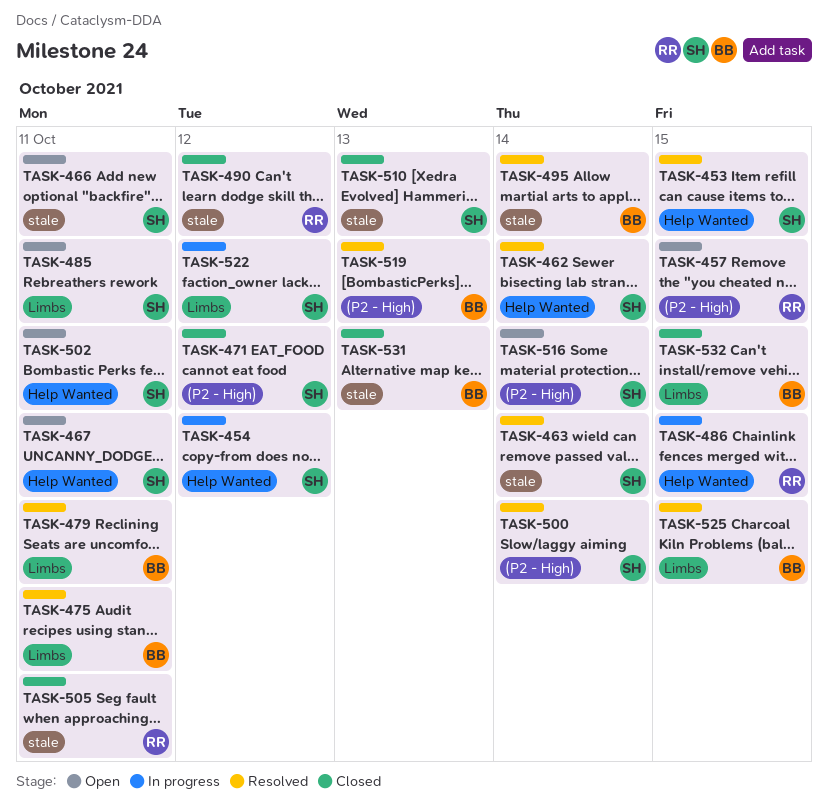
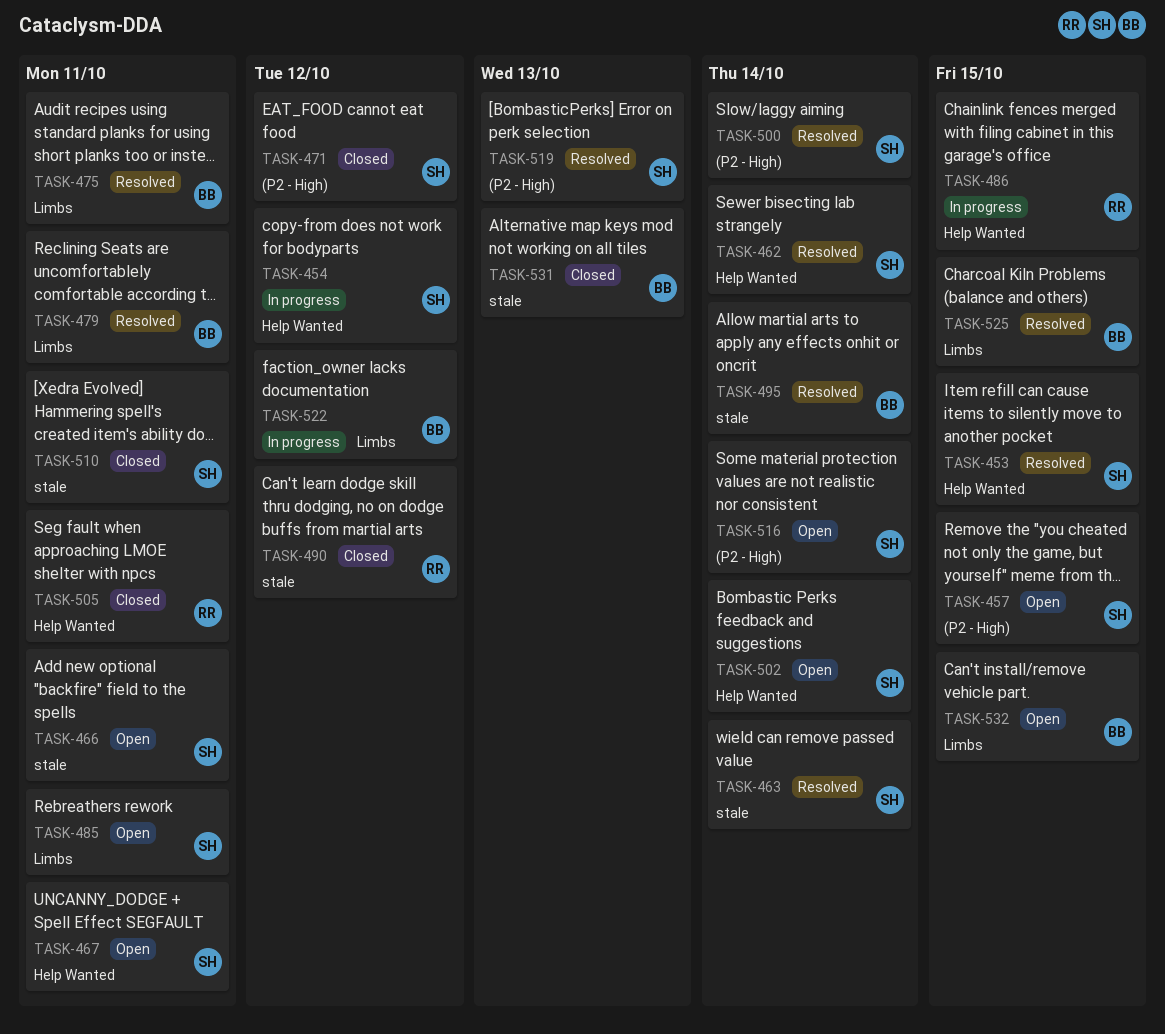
TASK-457, owner: RR -> SH
TASK-502, due: Oct 11 -> Oct 14
TASK-505, label: stale -> Help Wanted
TASK-510, due: Oct 13 -> Oct 11
TASK-519, owner: BB -> SH
TASK-522, owner: SH -> BB
TASK-532, status: Closed -> Open

